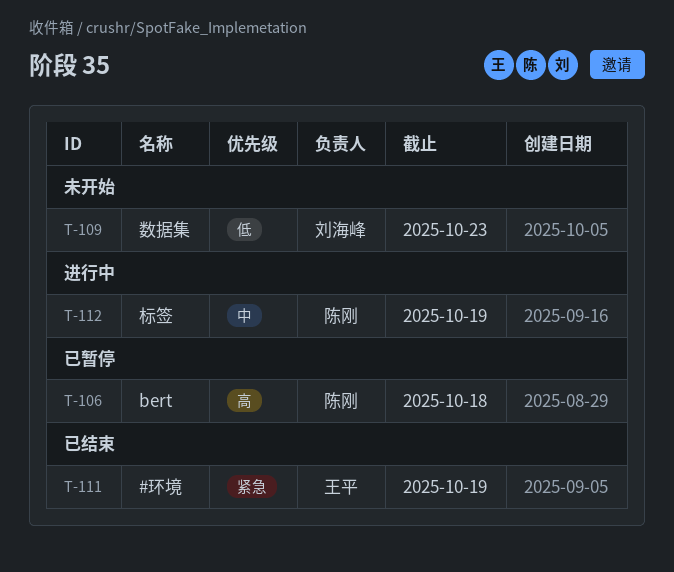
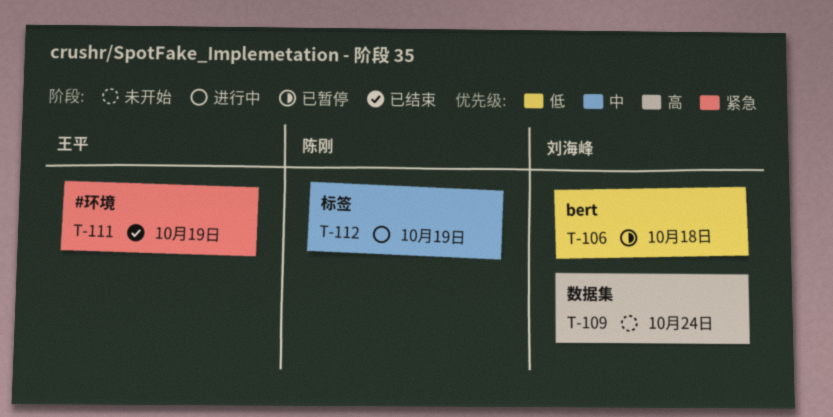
T-106, owner: 陈刚 -> 刘海峰
T-106, priority: 高 -> 低
T-109, priority: 低 -> 高
T-109, due: Oct 23 -> Oct 24

